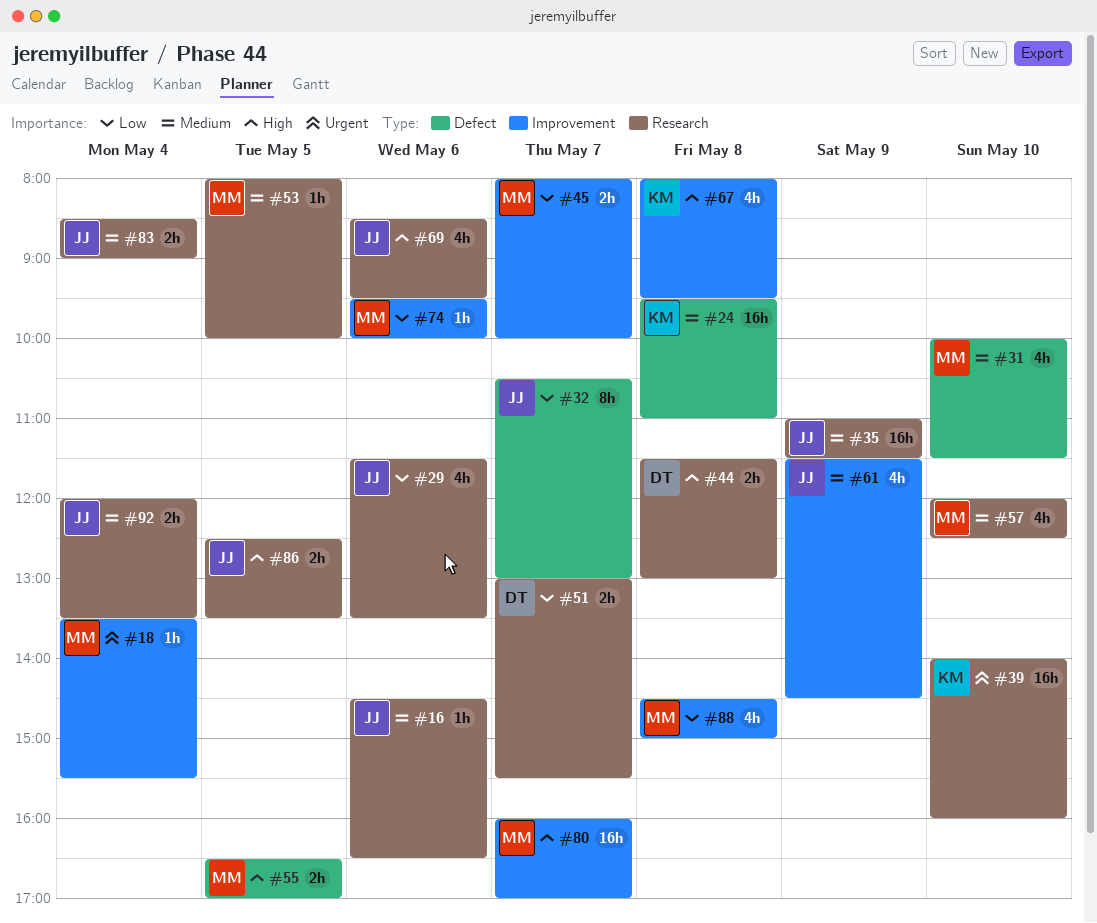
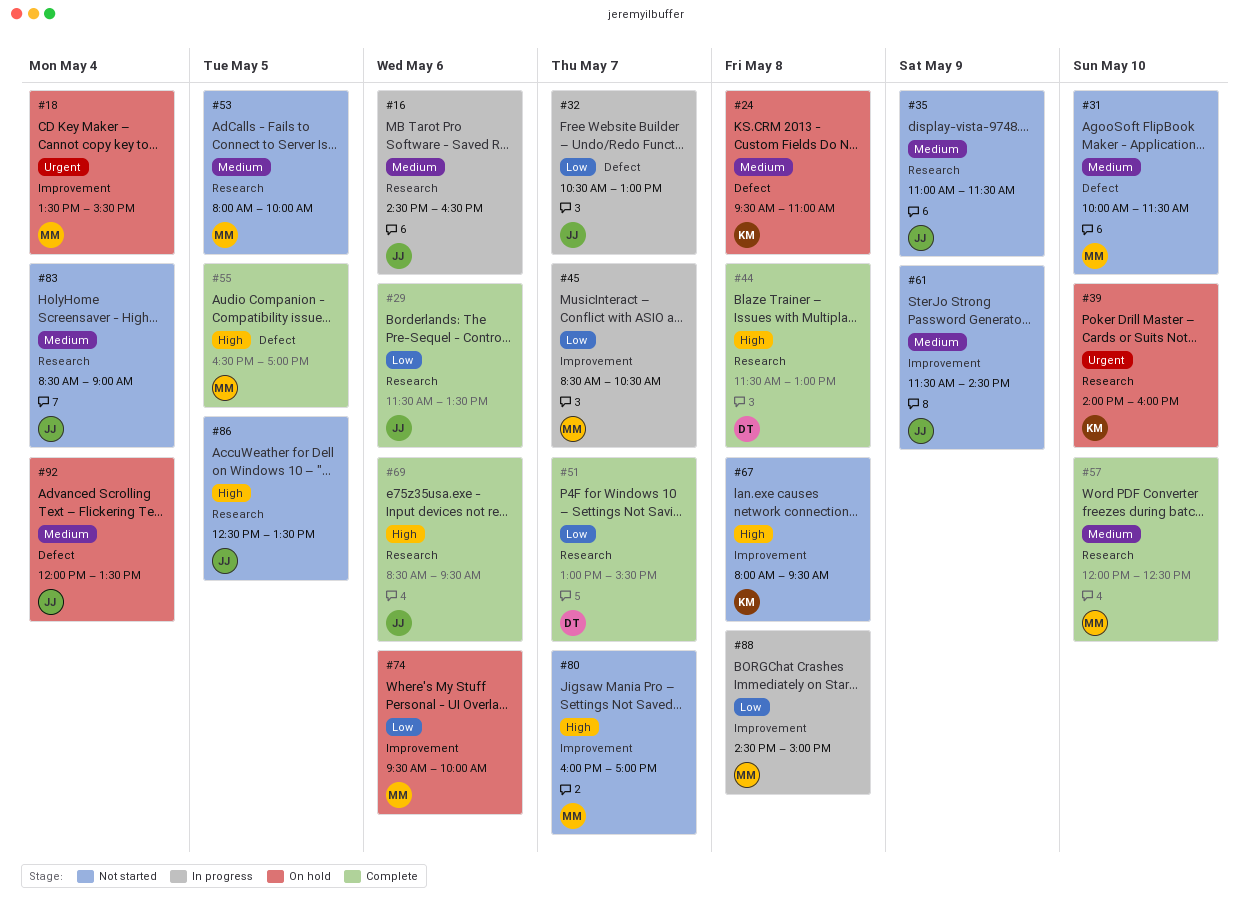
#45, begins: 08:00 -> 08:30
#45, ends: 10:00 -> 10:30
#92, label: Research -> Defect

